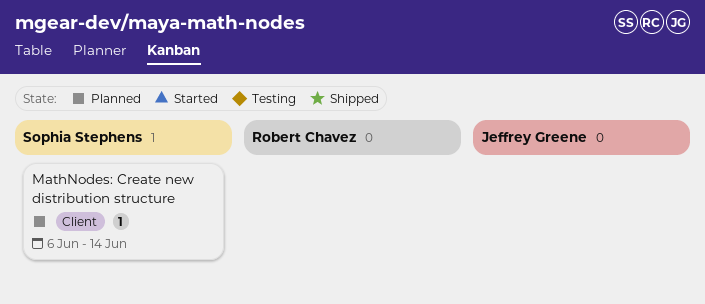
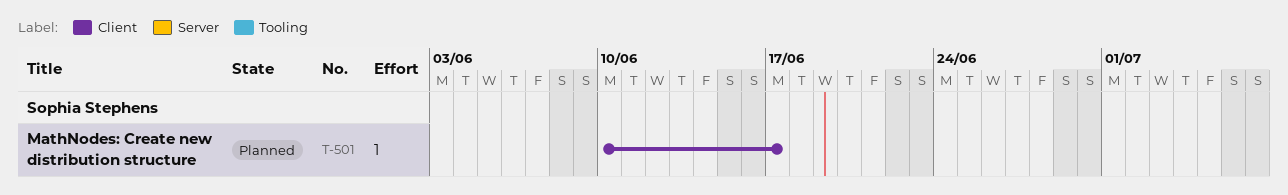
MathNodes: Create new distribution structure, start: Jun 6 -> Jun 10
MathNodes: Create new distribution structure, due: Jun 14 -> Jun 17

